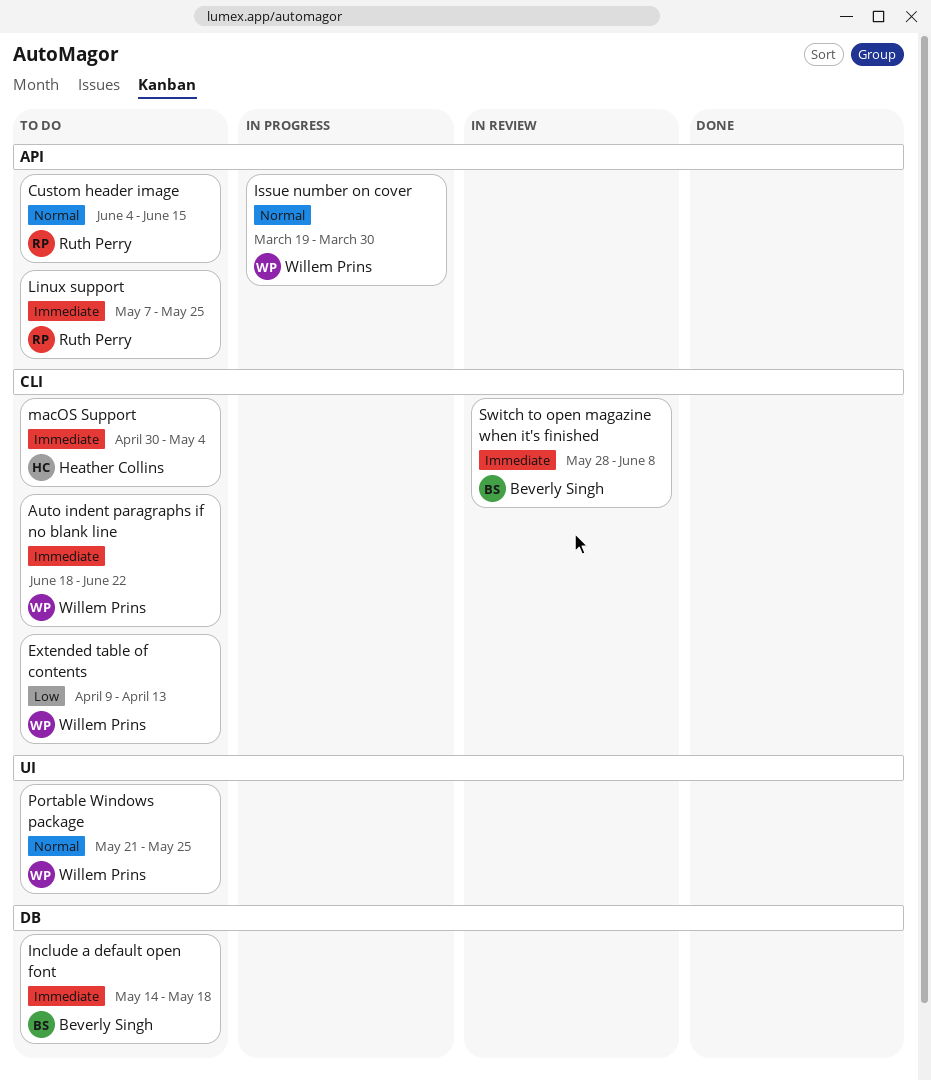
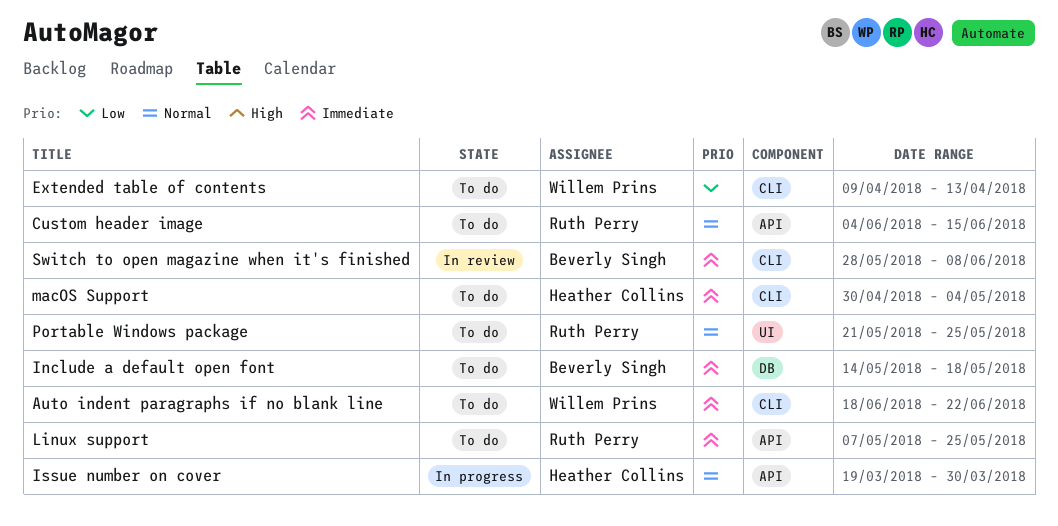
Issue number on cover, owner: Willem Prins -> Heather Collins
Portable Windows package, owner: Willem Prins -> Ruth Perry

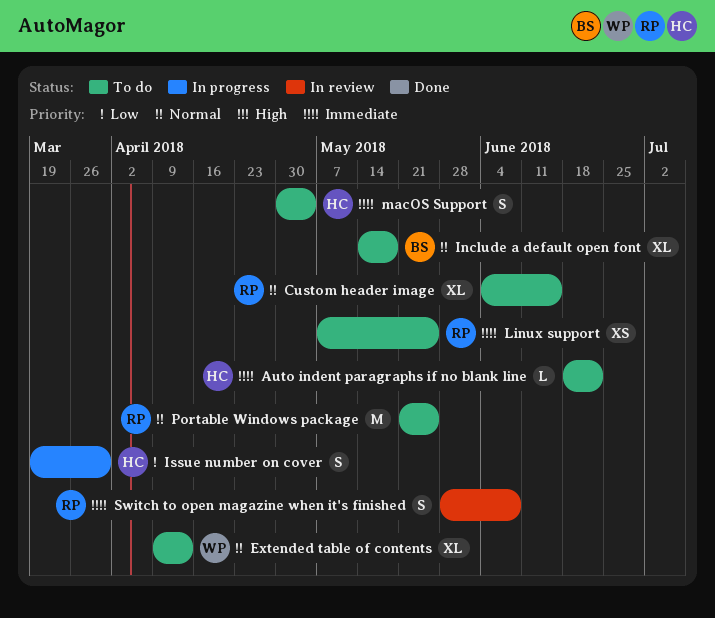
Auto indent paragraphs if no blank line, owner: Willem Prins -> Heather Collins
Extended table of contents, priority: Low -> Normal
Include a default open font, priority: Immediate -> Normal
Issue number on cover, priority: Normal -> Low
Switch to open magazine when it's finished, owner: Beverly Singh -> Ruth Perry

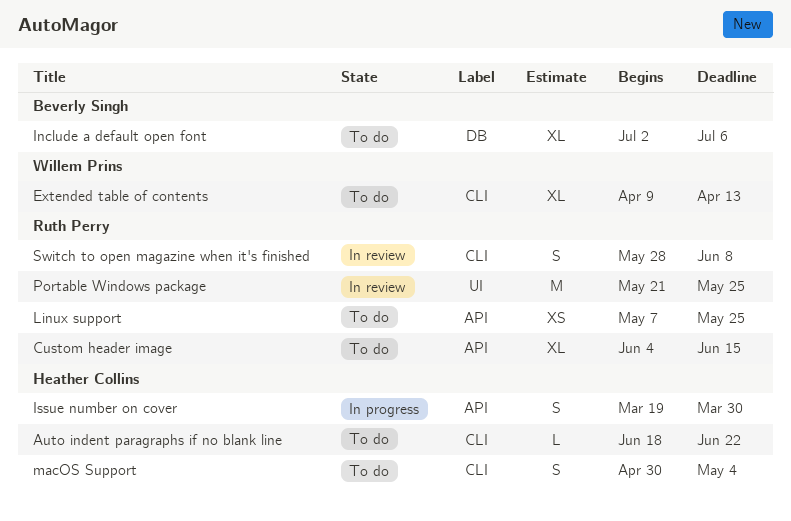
Include a default open font, start: May 14 -> Jul 2
Include a default open font, due: May 18 -> Jul 6
Portable Windows package, status: To do -> In review

